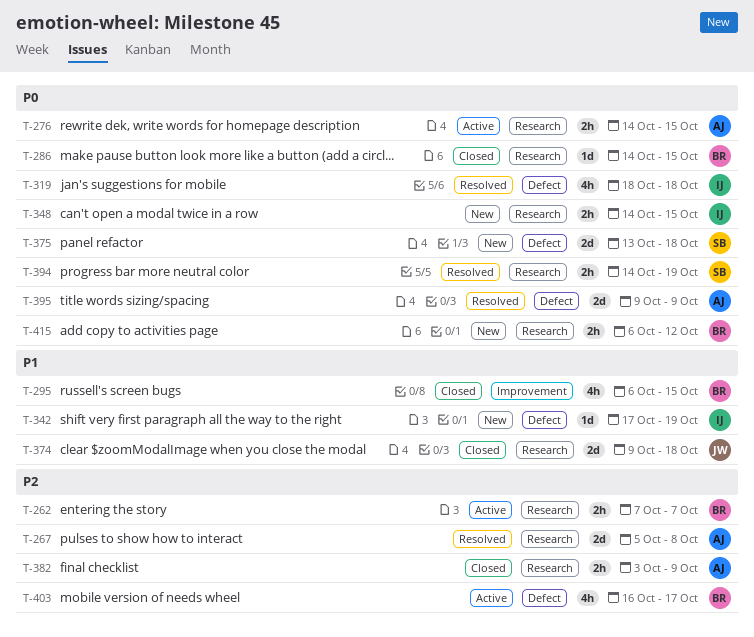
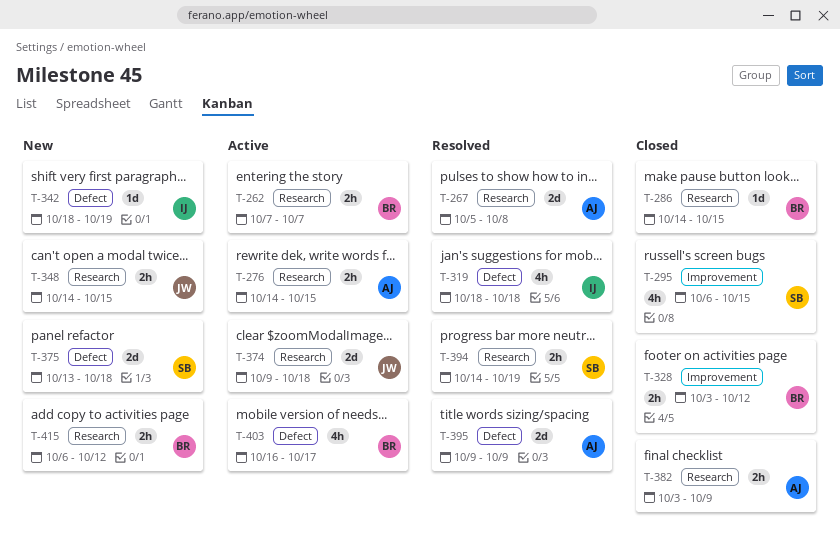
T-295, owner: BR -> SB
T-328: none -> present
T-342, start: Oct 17 -> Oct 18
T-348, owner: IJ -> JW
T-374, status: Closed -> Active

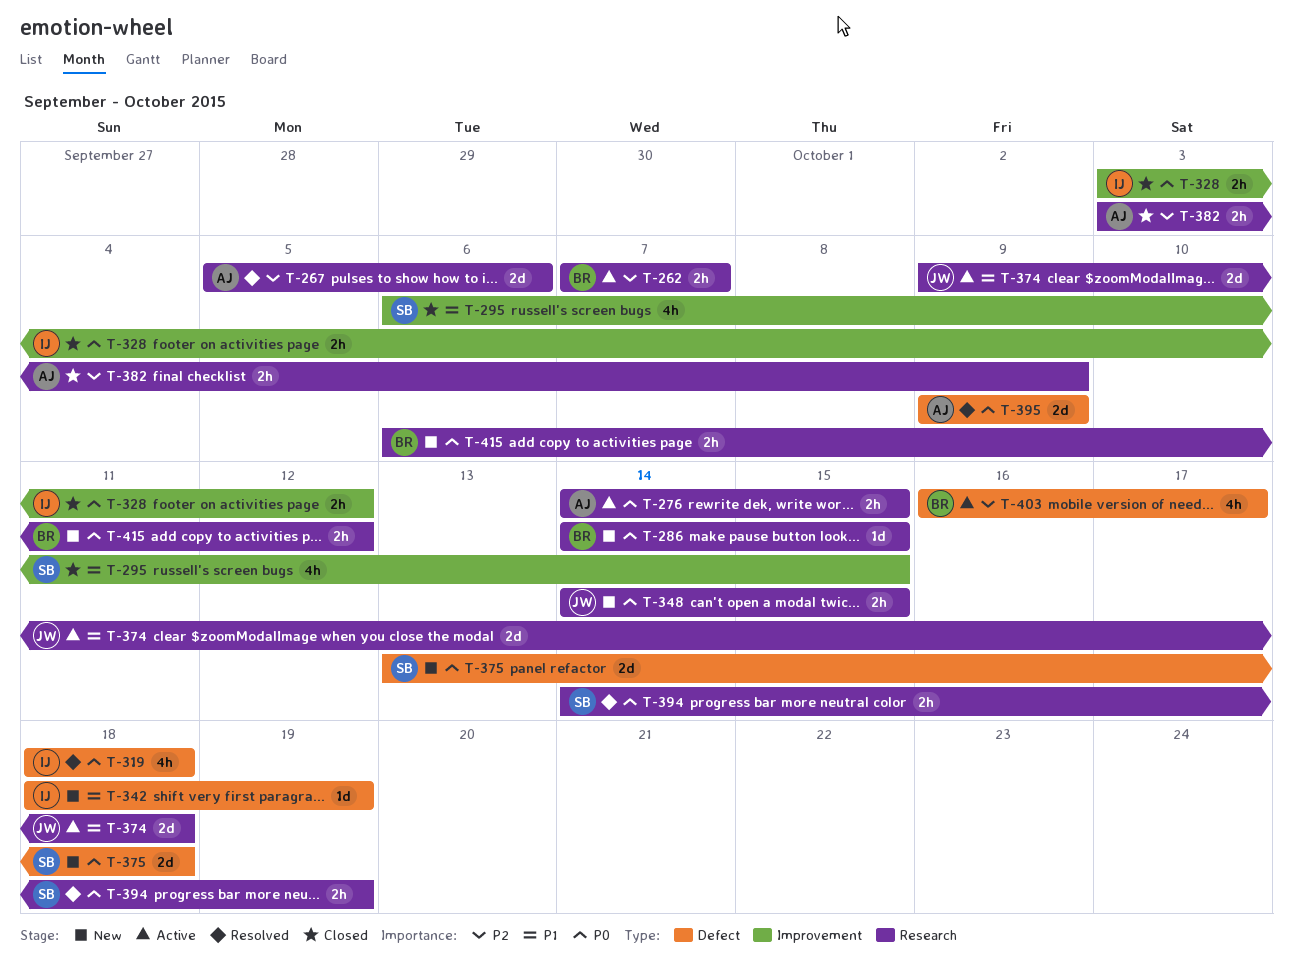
T-267, due: Oct 8 -> Oct 6
T-286, status: Closed -> New
T-328, owner: BR -> IJ

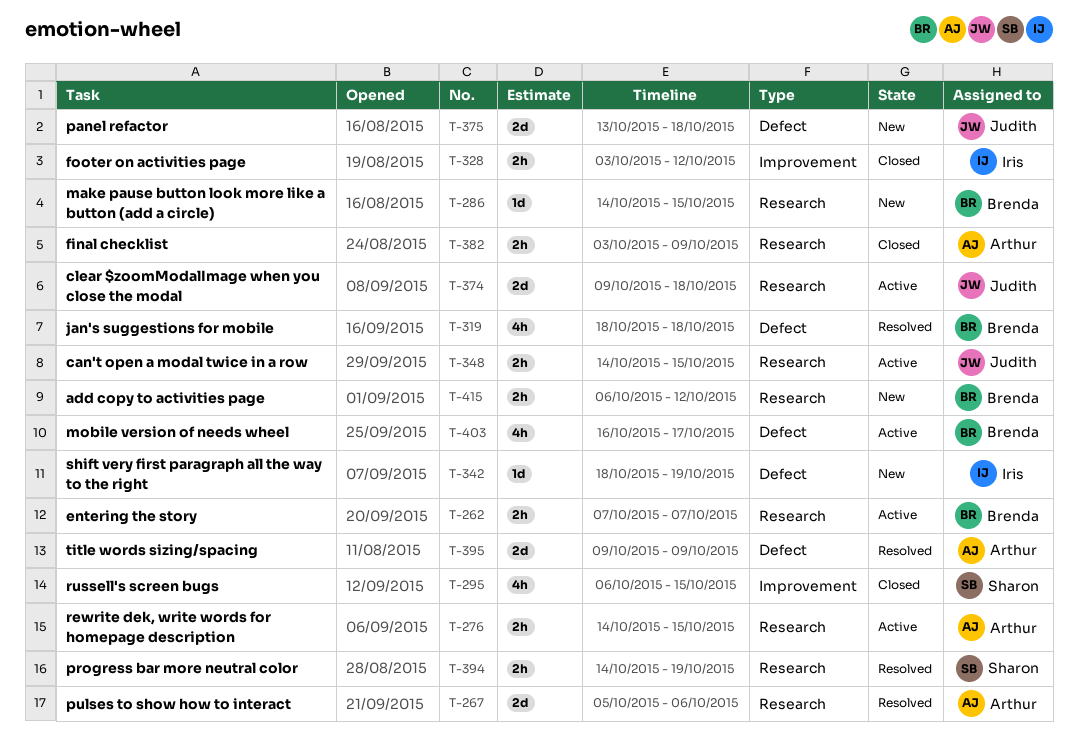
T-319, owner: Iris -> Brenda
T-348, status: New -> Active
T-375, owner: Sharon -> Judith

